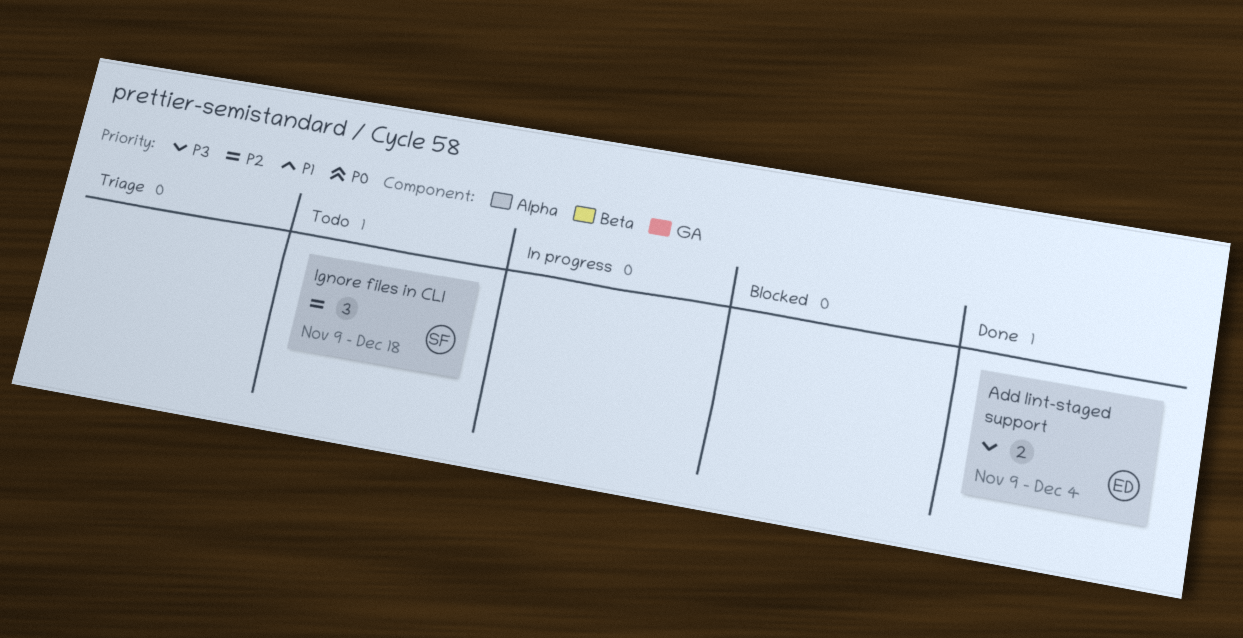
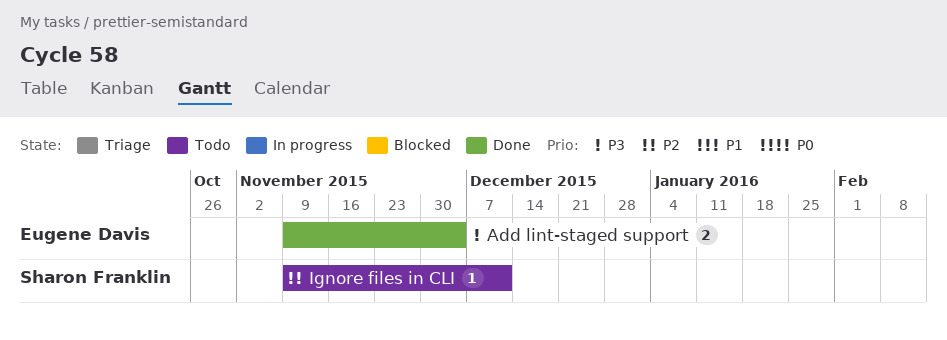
Ignore files in CLI, estimate: 3 -> 1
Ignore files in CLI, due: Dec 18 -> Dec 11

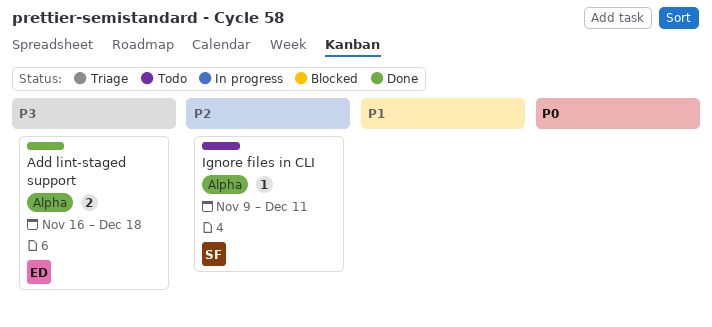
Add lint-staged support, start: Nov 9 -> Nov 16
Add lint-staged support, due: Dec 4 -> Dec 18

